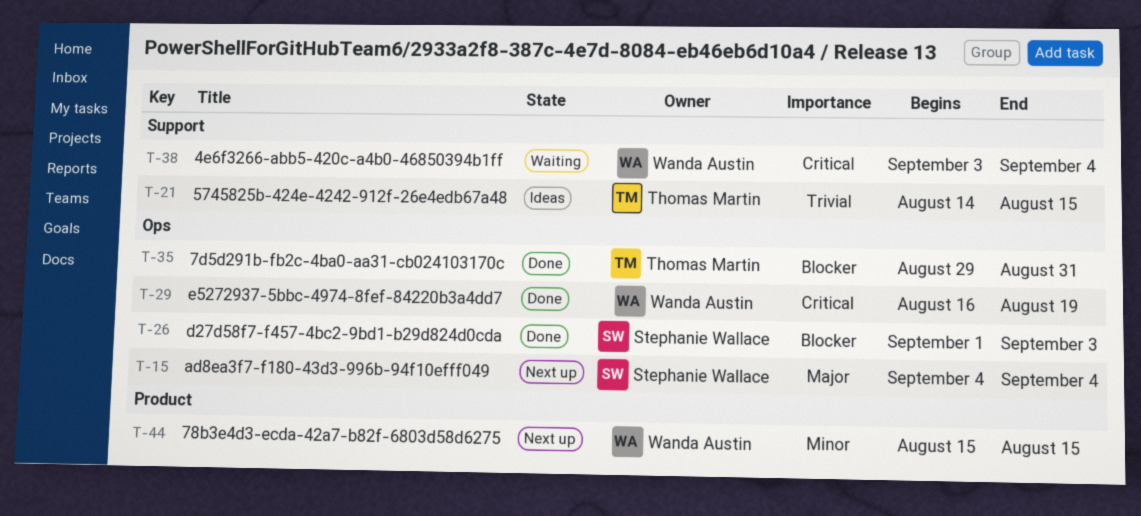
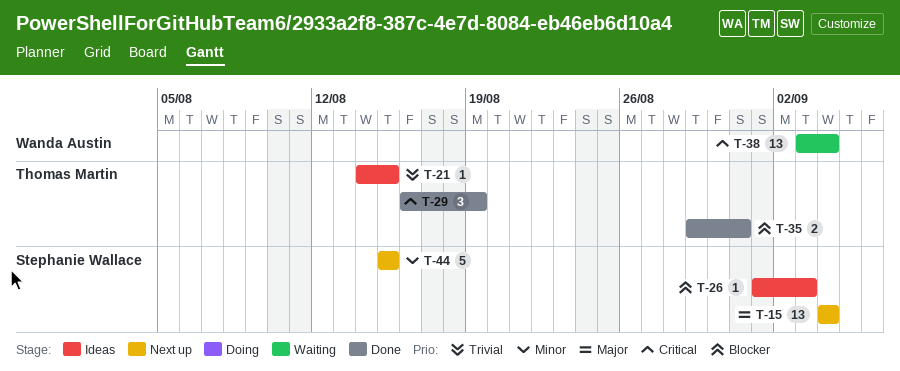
T-26, status: Done -> Ideas
T-29, owner: Wanda Austin -> Thomas Martin
T-44, owner: Wanda Austin -> Stephanie Wallace

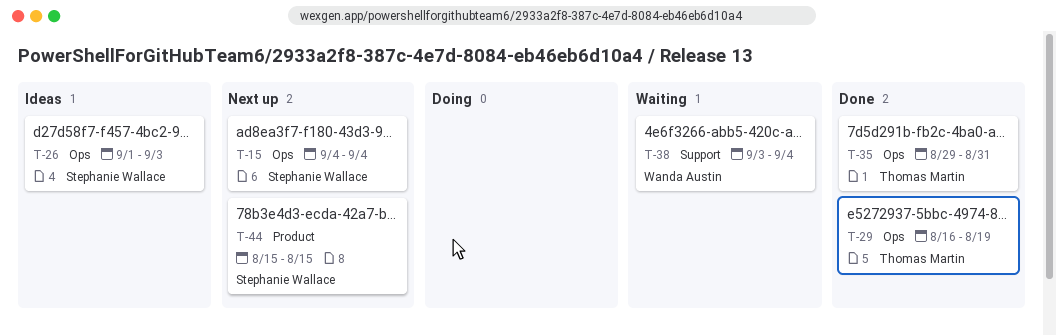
T-21: present -> none

